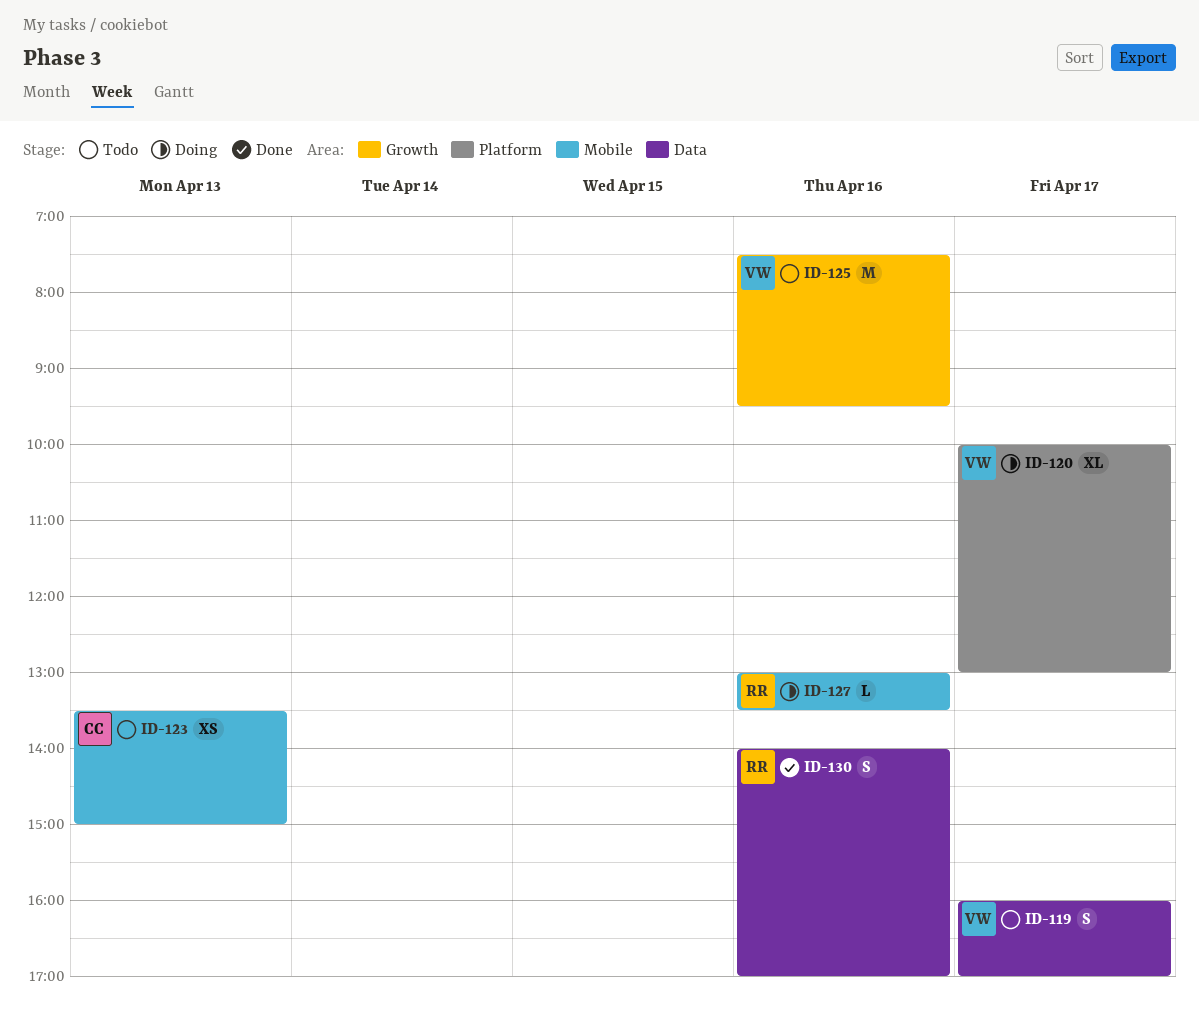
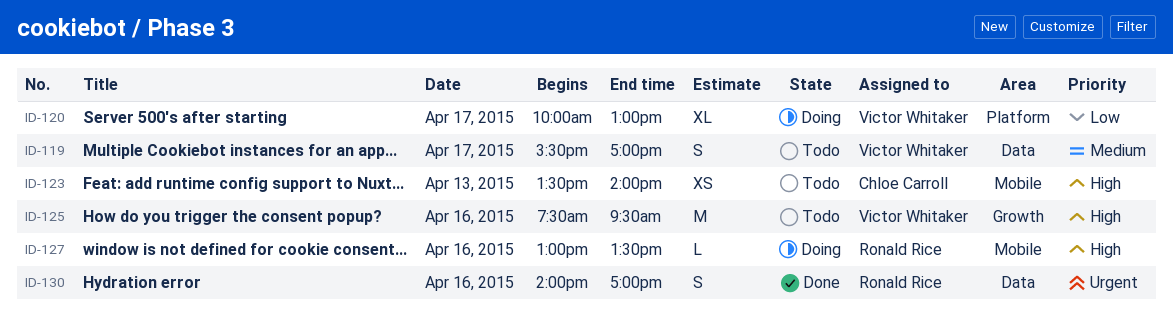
ID-119, begins: 16:00 -> 15:30
ID-123, ends: 15:00 -> 14:00

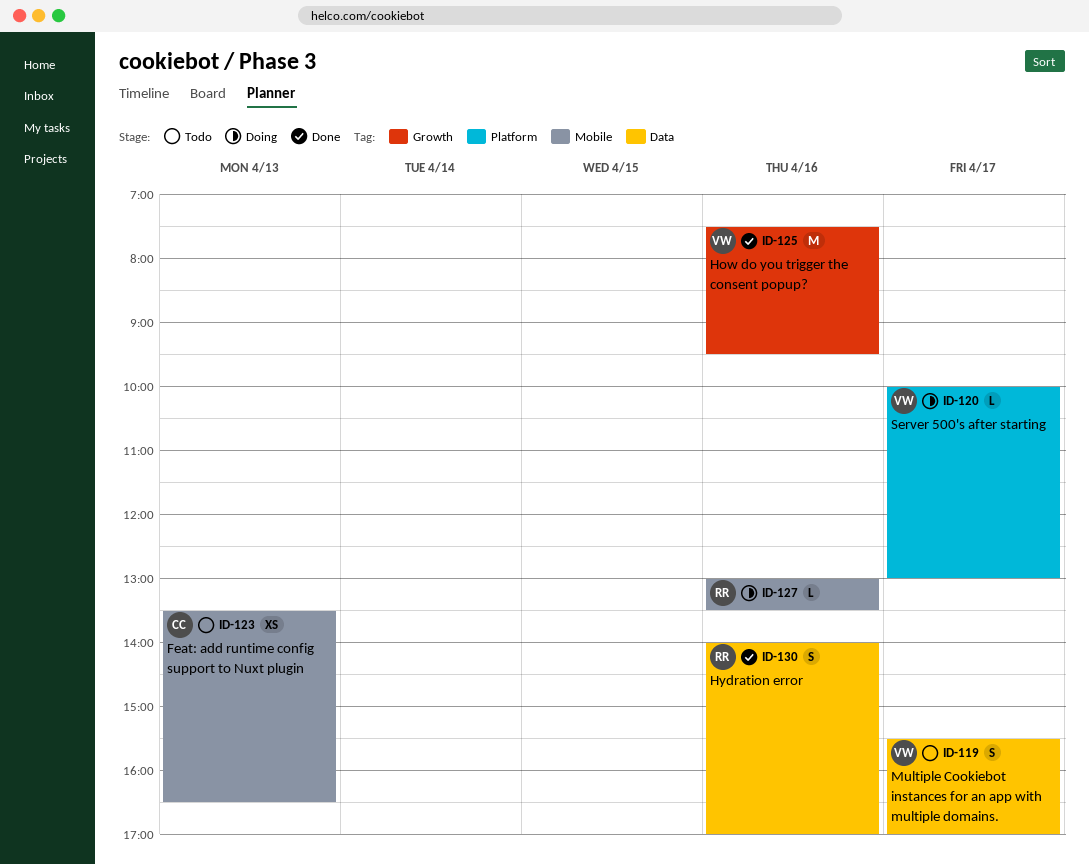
ID-120, estimate: XL -> L
ID-123, ends: 14:00 -> 16:30
ID-125, status: Todo -> Done

